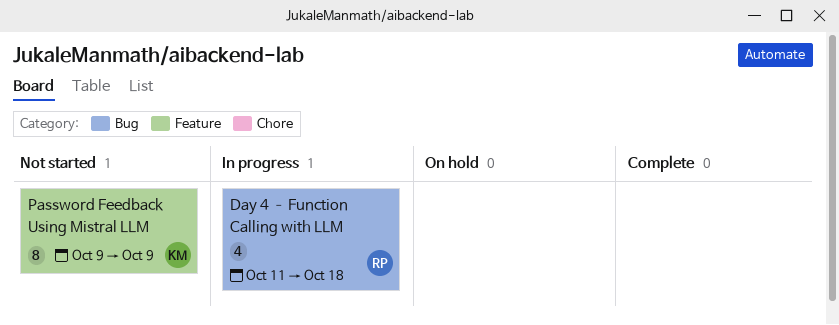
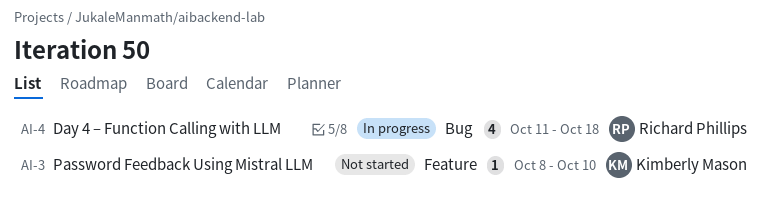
Password Feedback Using Mistral LLM, estimate: 8 -> 1
Password Feedback Using Mistral LLM, start: Oct 9 -> Oct 8
Password Feedback Using Mistral LLM, due: Oct 9 -> Oct 10

